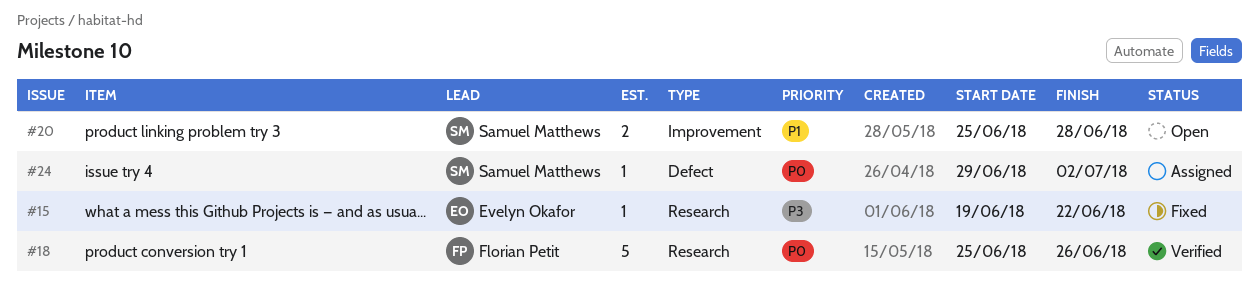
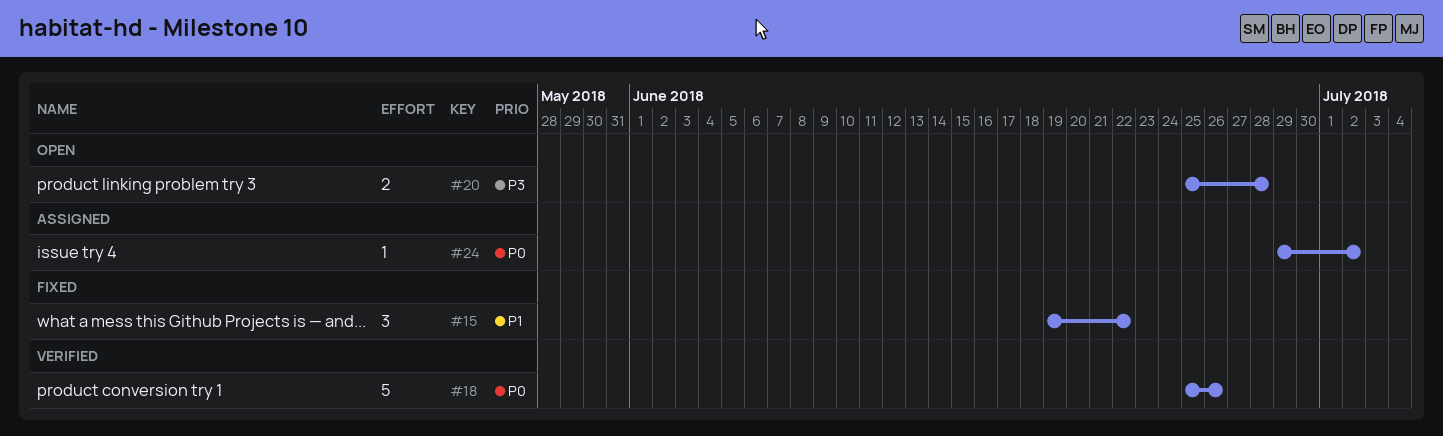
#15, priority: P3 -> P1
#15, estimate: 1 -> 3
#20, priority: P1 -> P3

